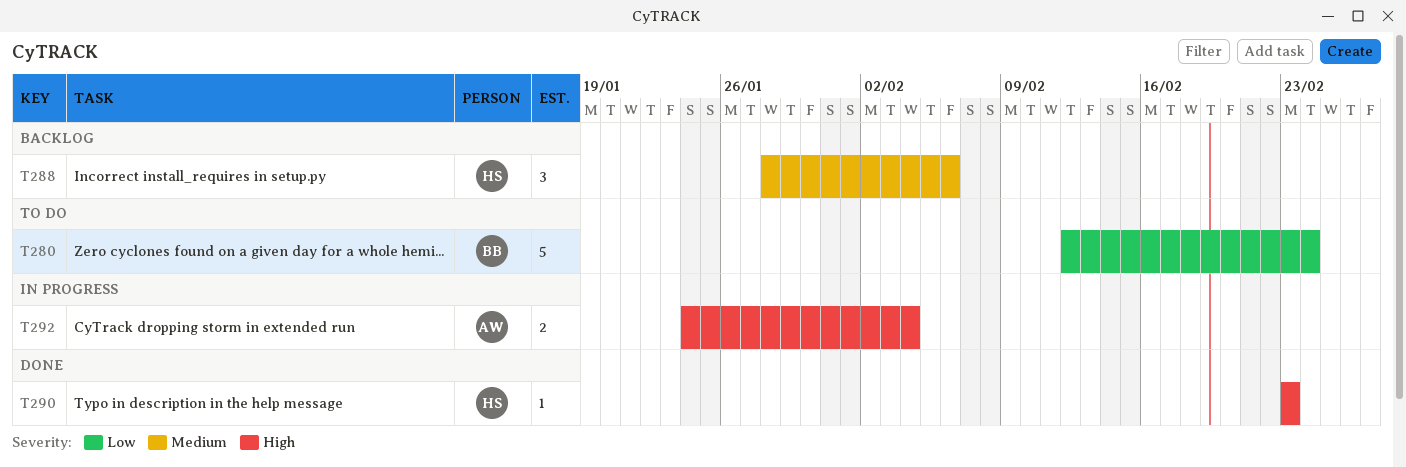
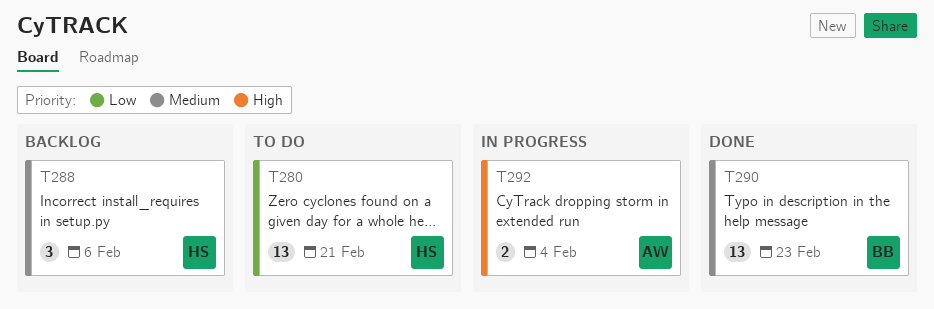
T280, owner: BB -> HS
T280, estimate: 5 -> 13
T280, due: Feb 24 -> Feb 21
T290, owner: HS -> BB
T290, priority: High -> Medium
T290, estimate: 1 -> 13

